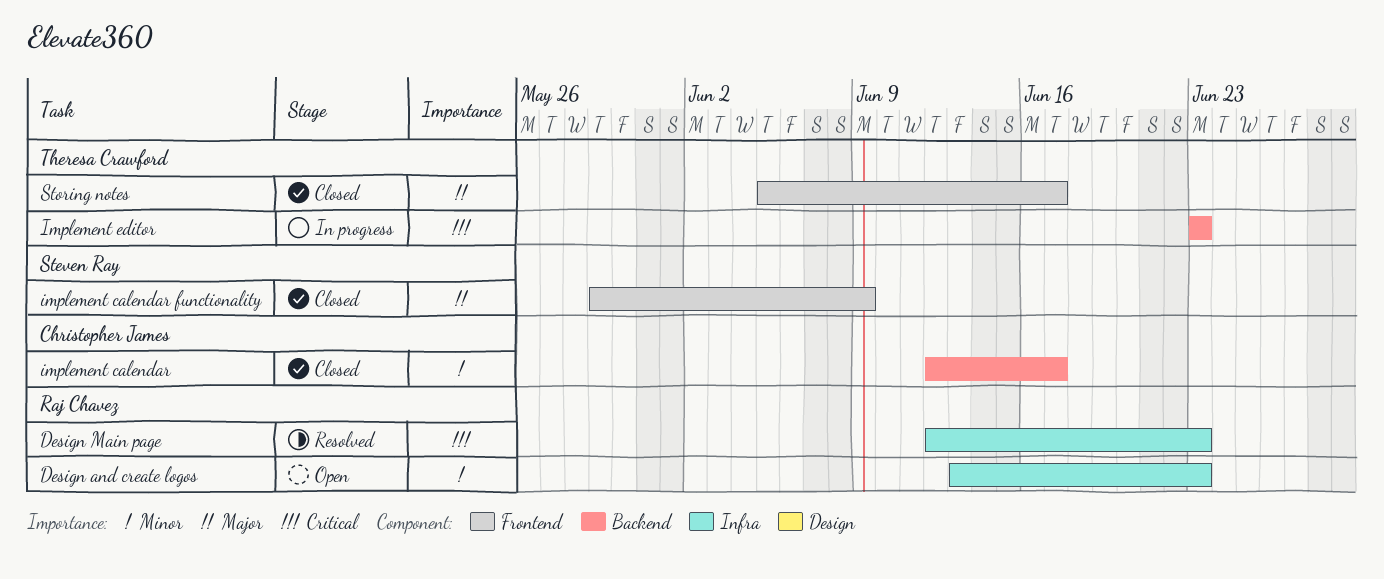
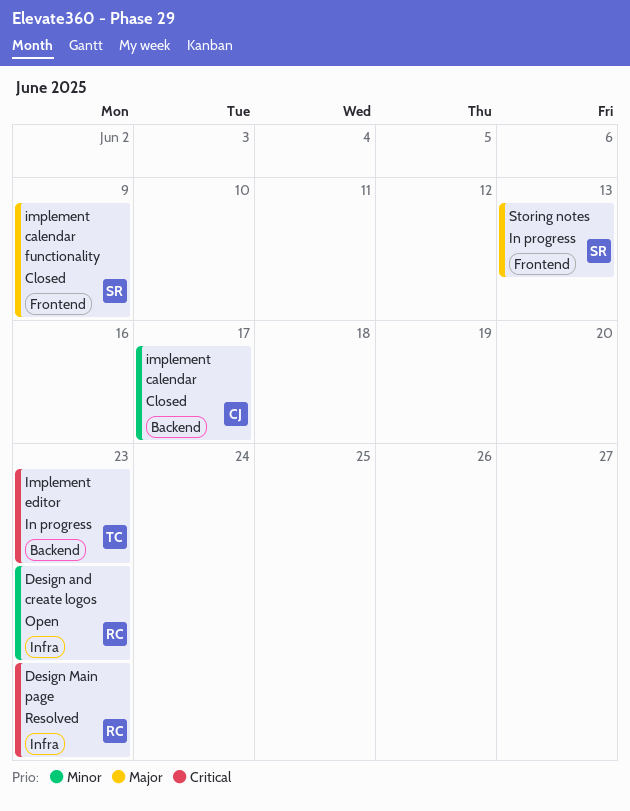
Storing notes, status: Closed -> In progress
Storing notes, owner: Theresa Crawford -> Steven Ray
Storing notes, due: Jun 17 -> Jun 13

